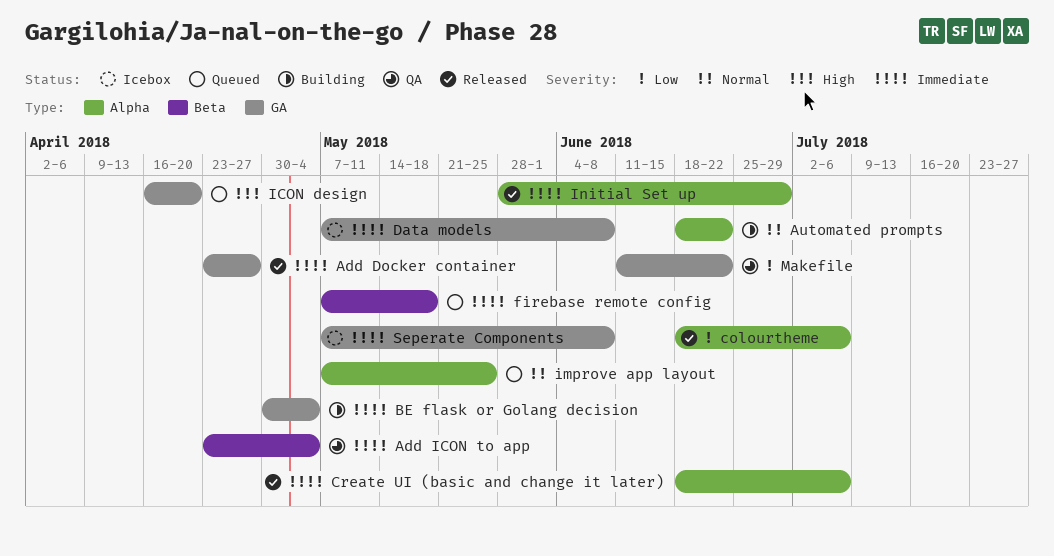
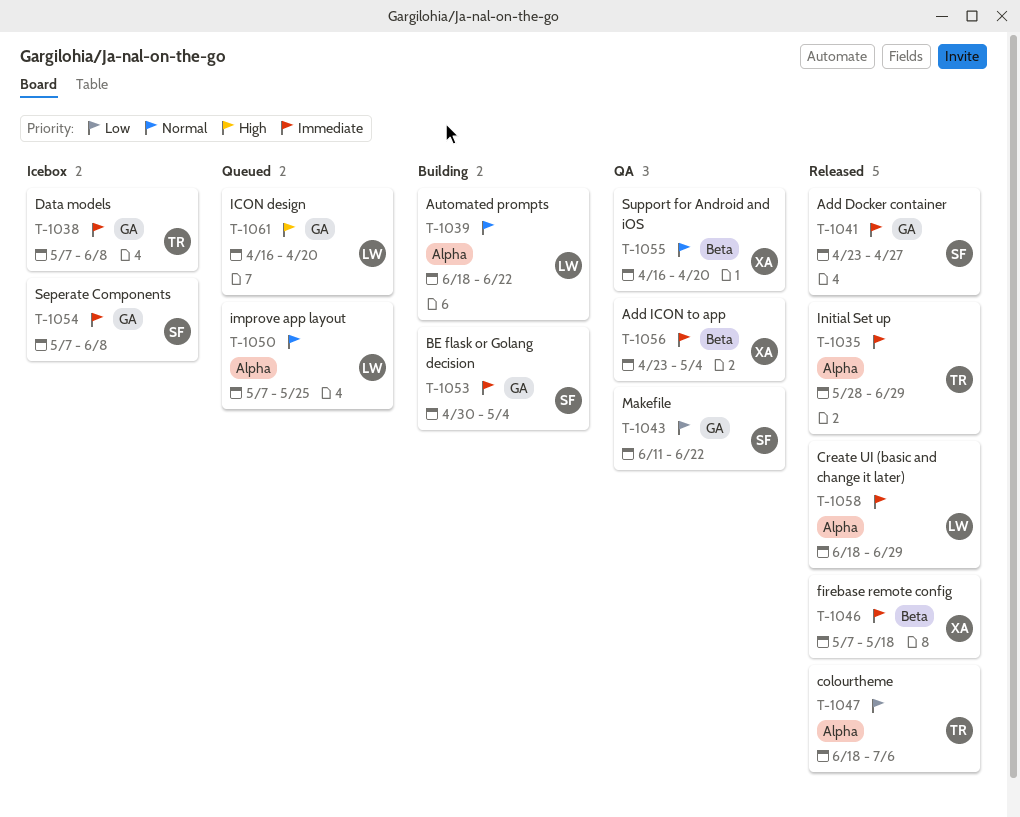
Create UI (basic and change it later), due: Jul 6 -> Jun 29
firebase remote config, status: Queued -> Released
Support for Android and iOS: none -> present

